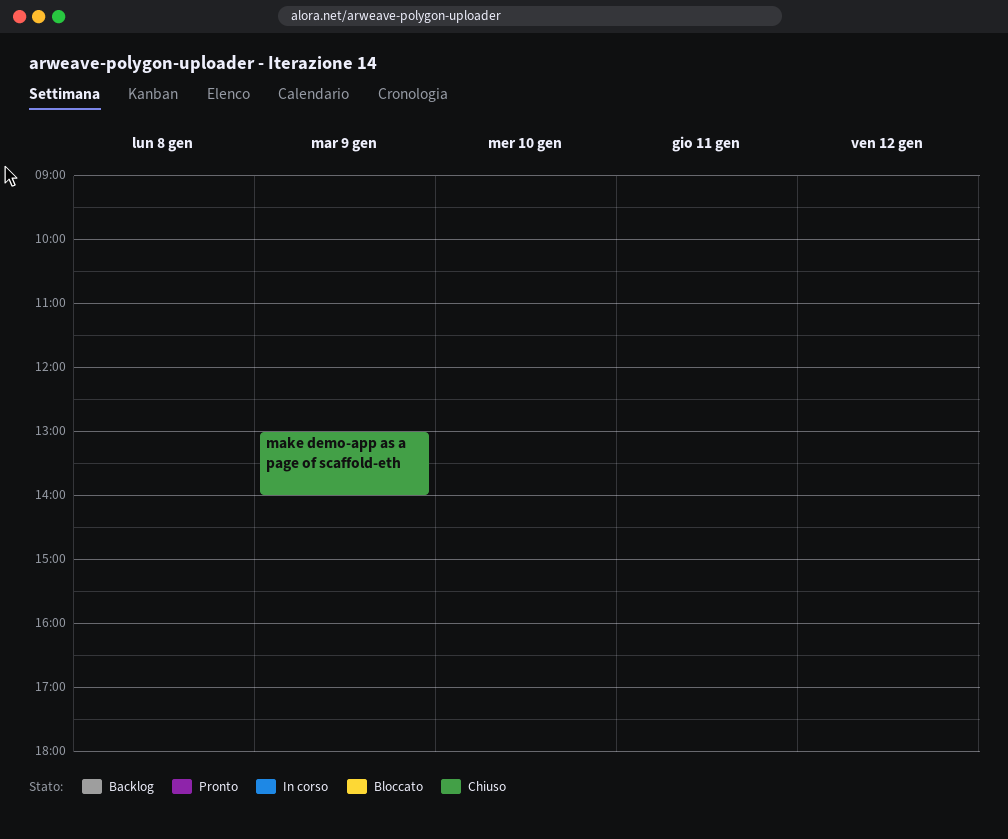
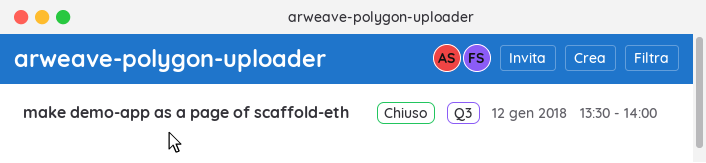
make demo-app as a page of scaffold-eth, day: Jan 9 -> Jan 12
make demo-app as a page of scaffold-eth, begins: 13:00 -> 13:30

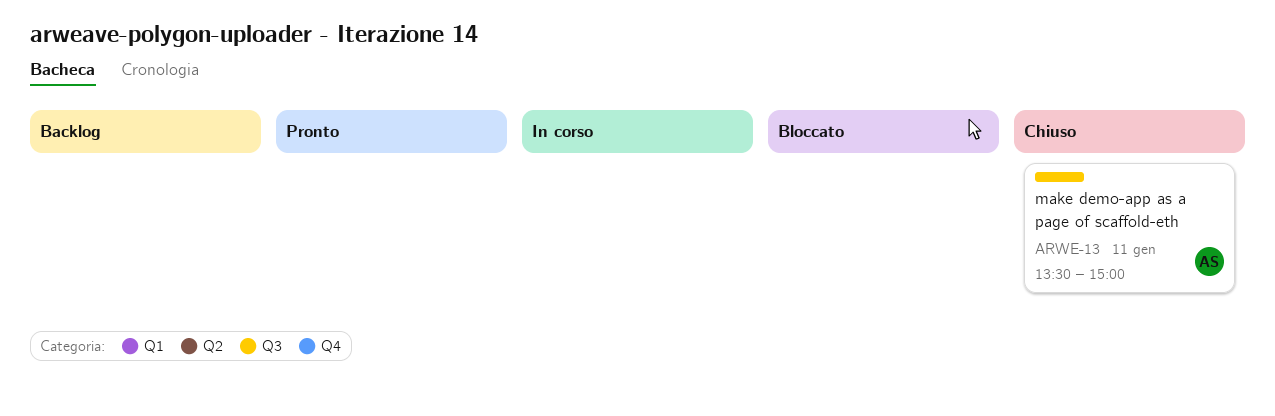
make demo-app as a page of scaffold-eth, day: Jan 12 -> Jan 11
make demo-app as a page of scaffold-eth, ends: 14:00 -> 15:00

